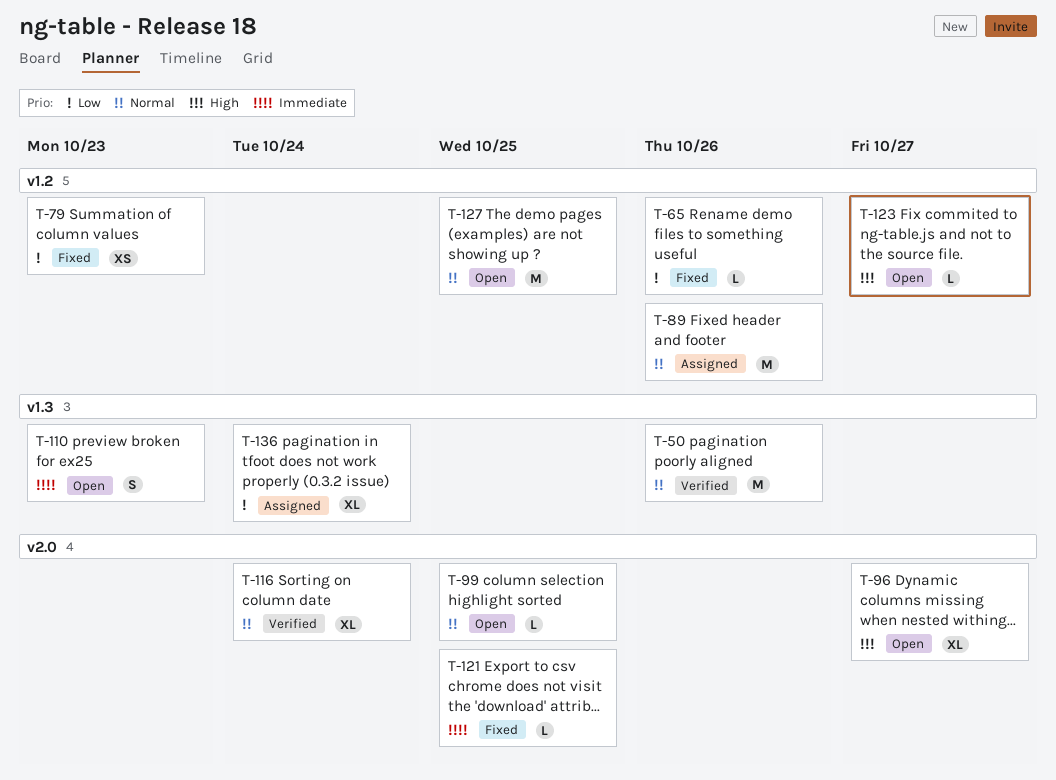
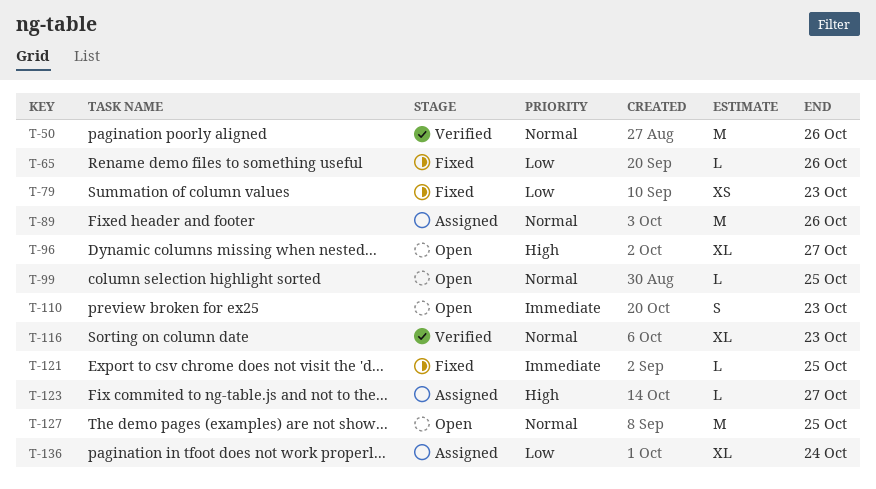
T-116, due: Oct 24 -> Oct 23
T-123, status: Open -> Assigned

